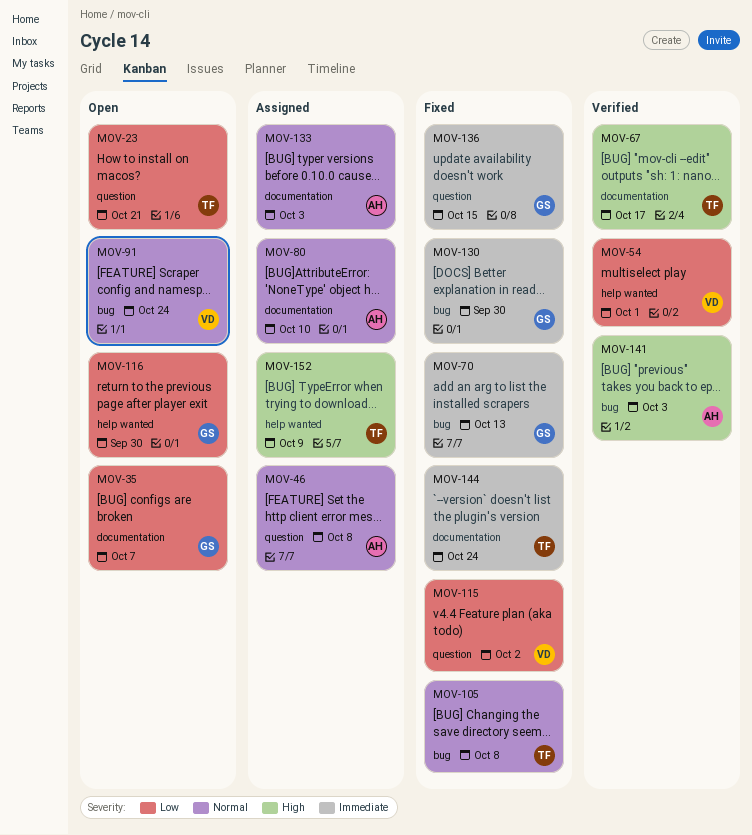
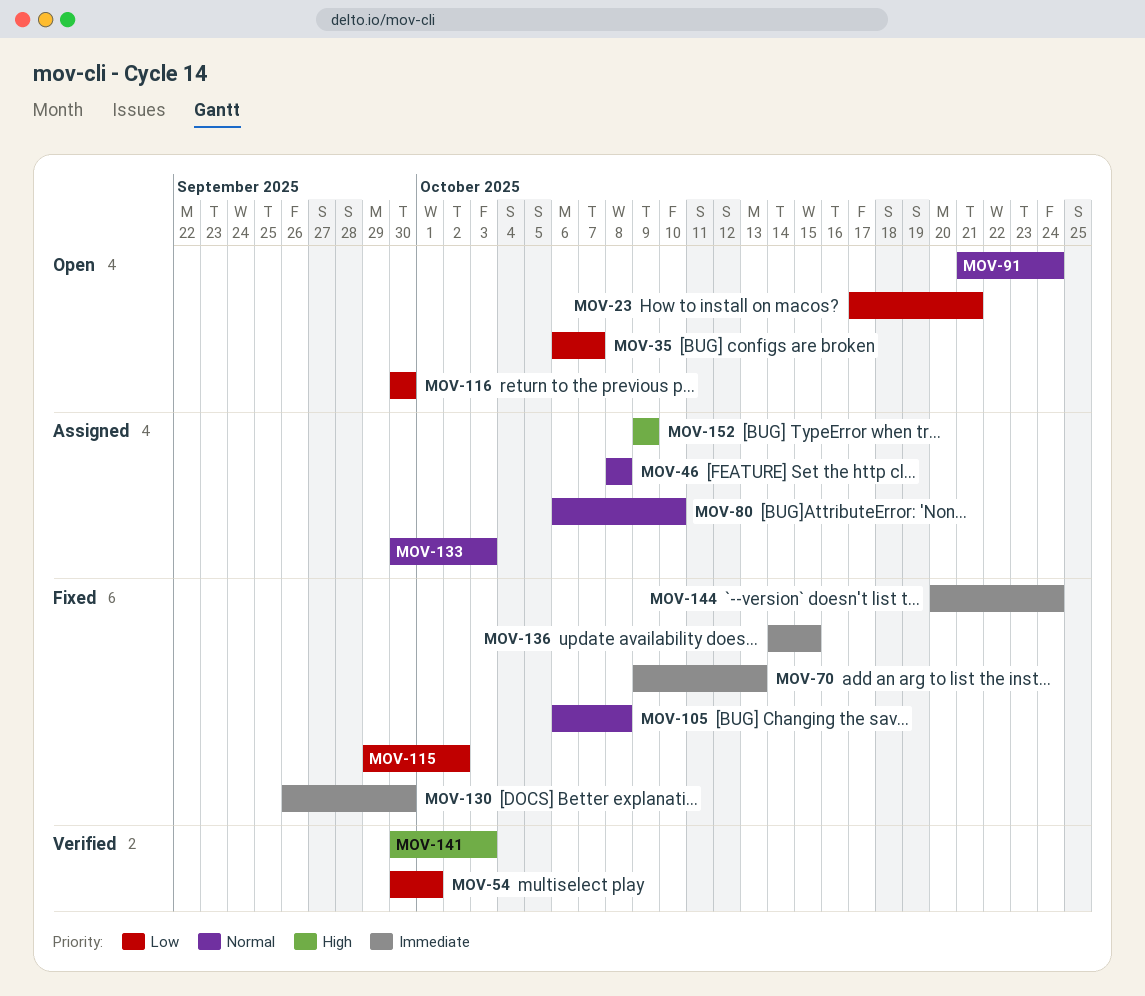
MOV-67: present -> none

